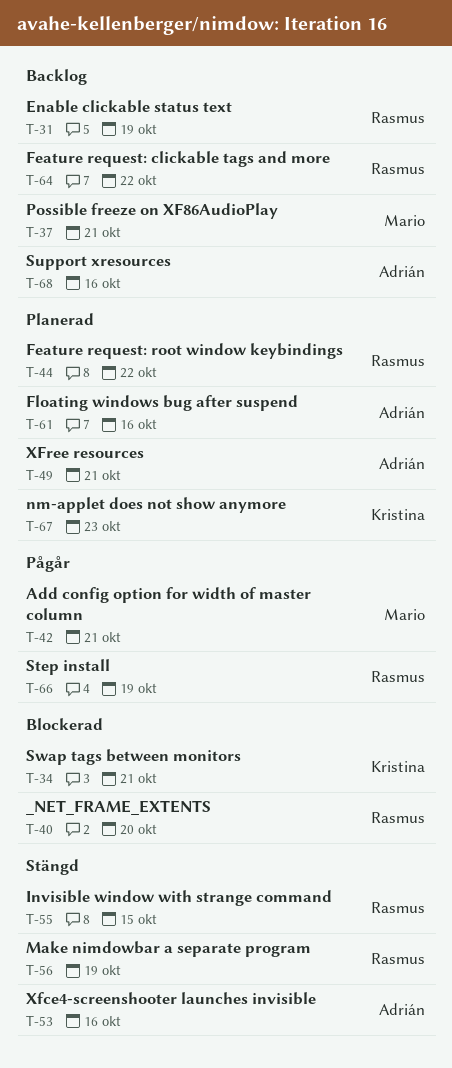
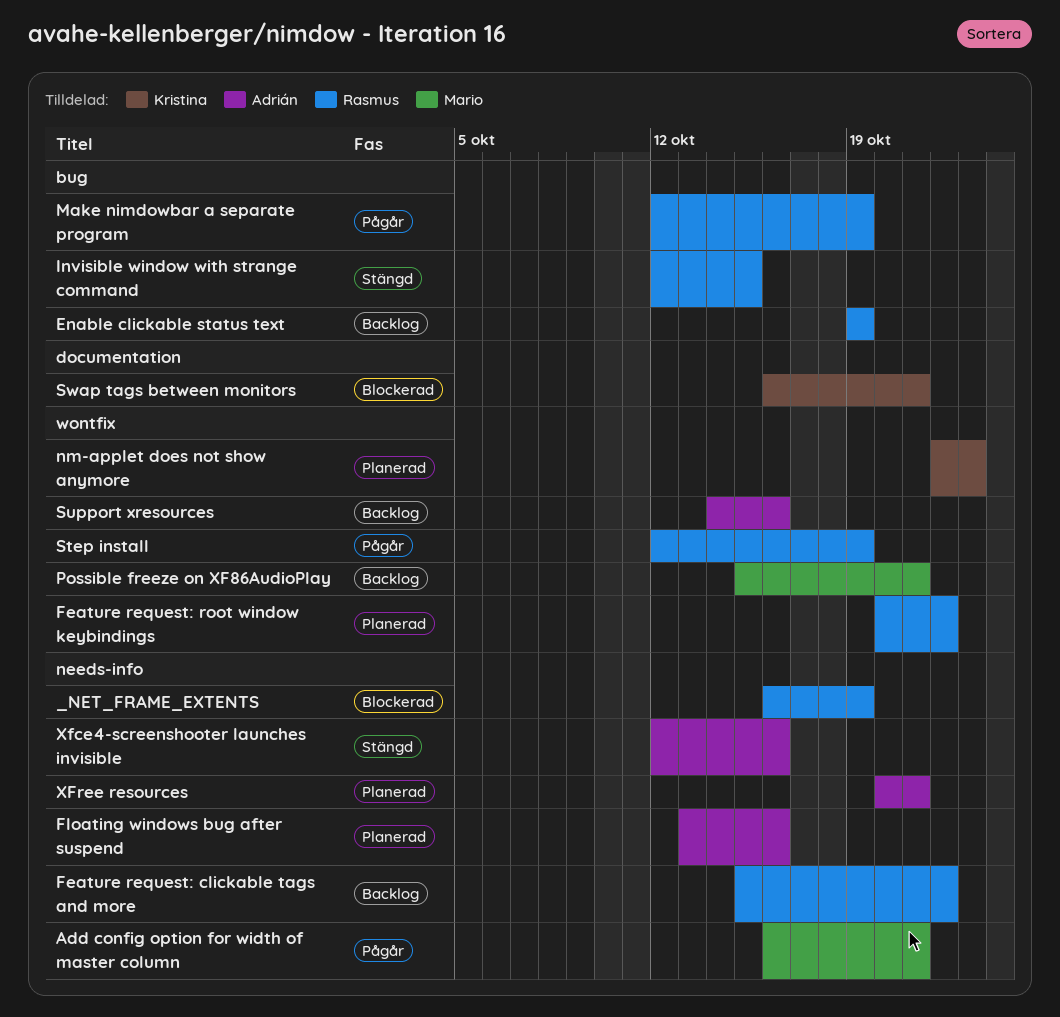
_NET_FRAME_EXTENTS, due: Oct 20 -> Oct 19
Make nimdowbar a separate program, status: Stängd -> Pågår

